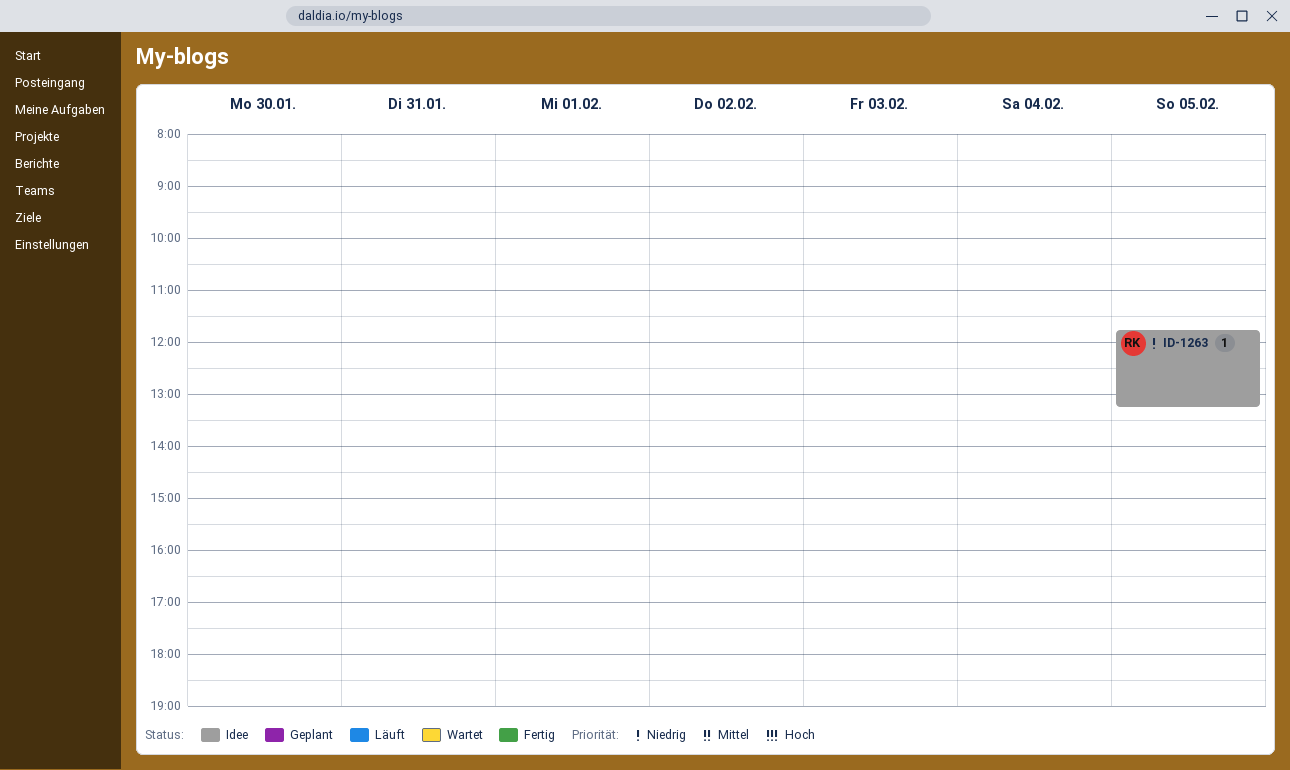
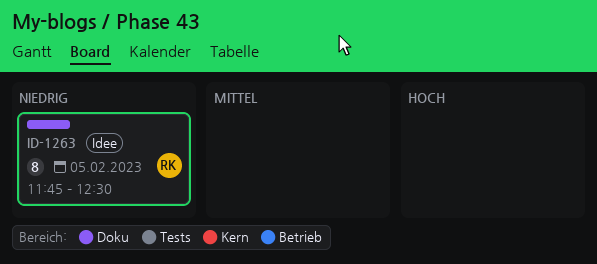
ID-1263, estimate: 1 -> 8
ID-1263, ends: 13:15 -> 12:30

